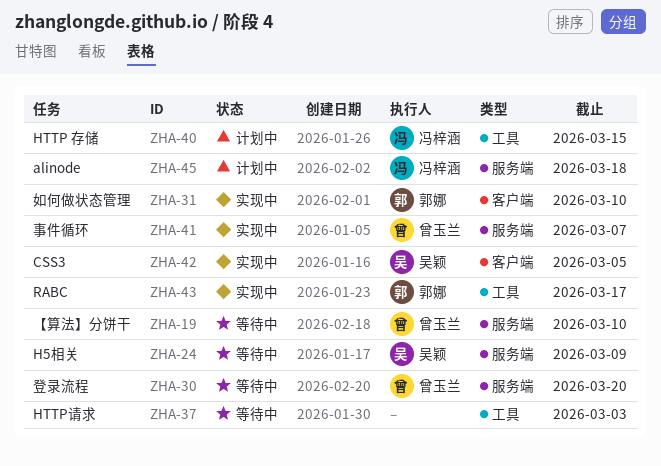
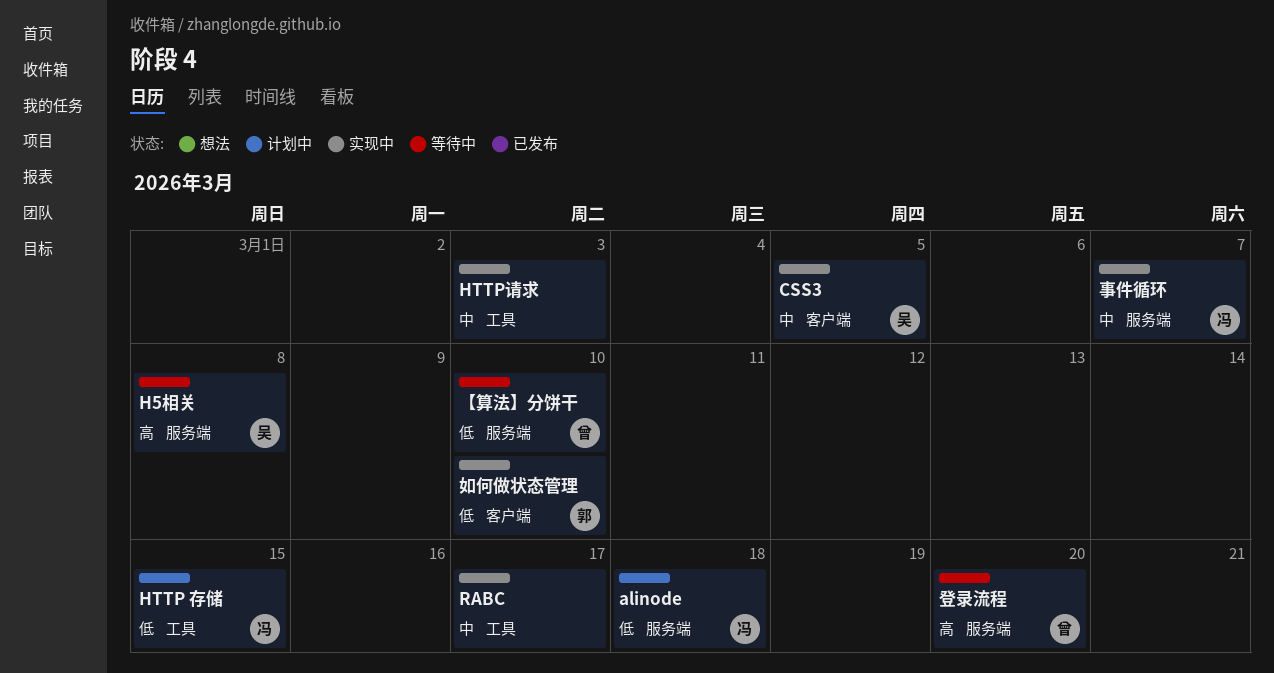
H5相关, due: Mar 9 -> Mar 8
HTTP请求, status: 等待中 -> 实现中
RABC, owner: 郭娜 -> none
事件循环, owner: 曾玉兰 -> 冯梓涵

